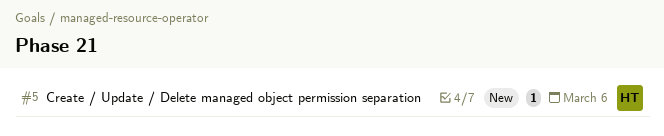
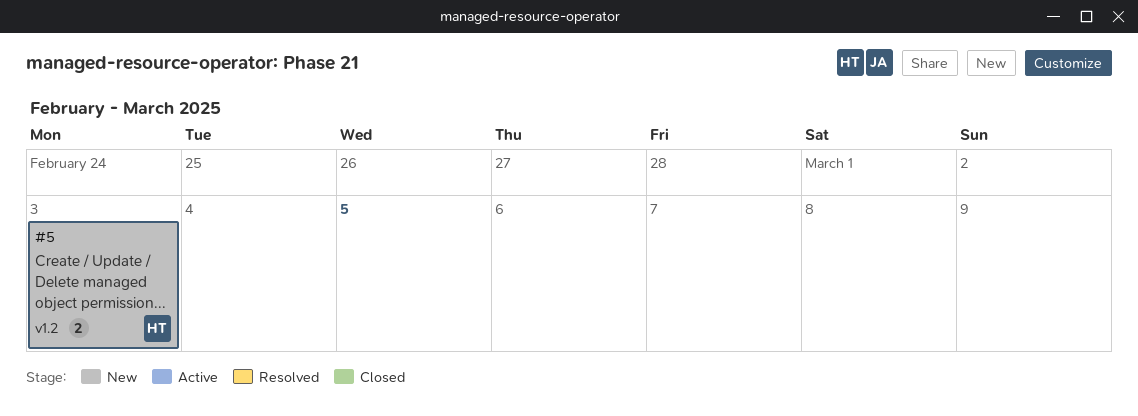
#5, estimate: 1 -> 2
#5, due: Mar 6 -> Mar 3

